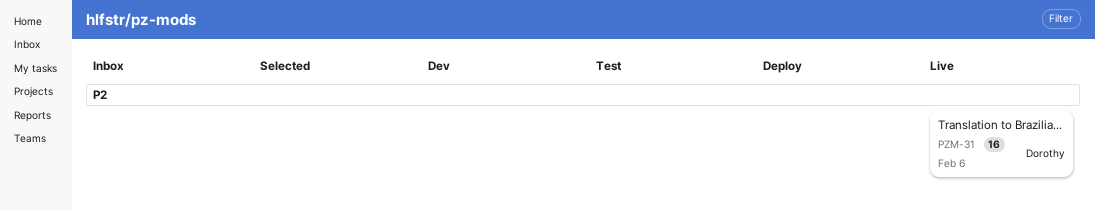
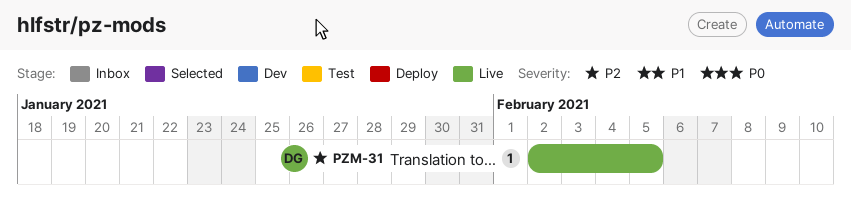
PZM-31, estimate: 16 -> 1
PZM-31, due: Feb 6 -> Feb 5

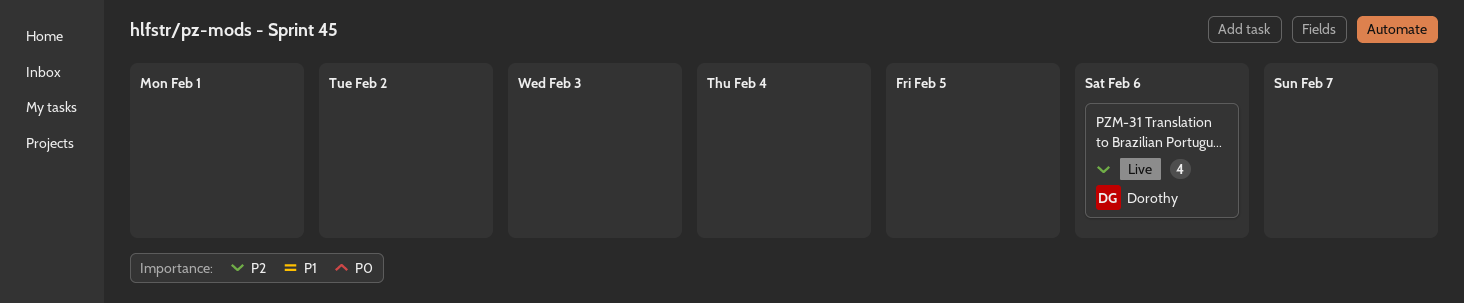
PZM-31, estimate: 1 -> 4
PZM-31, due: Feb 5 -> Feb 6

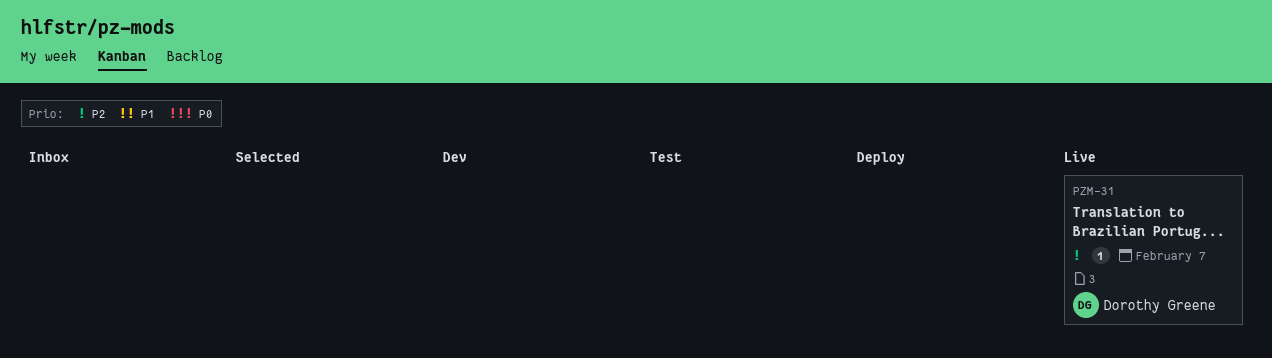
PZM-31, estimate: 4 -> 1
PZM-31, due: Feb 6 -> Feb 7

